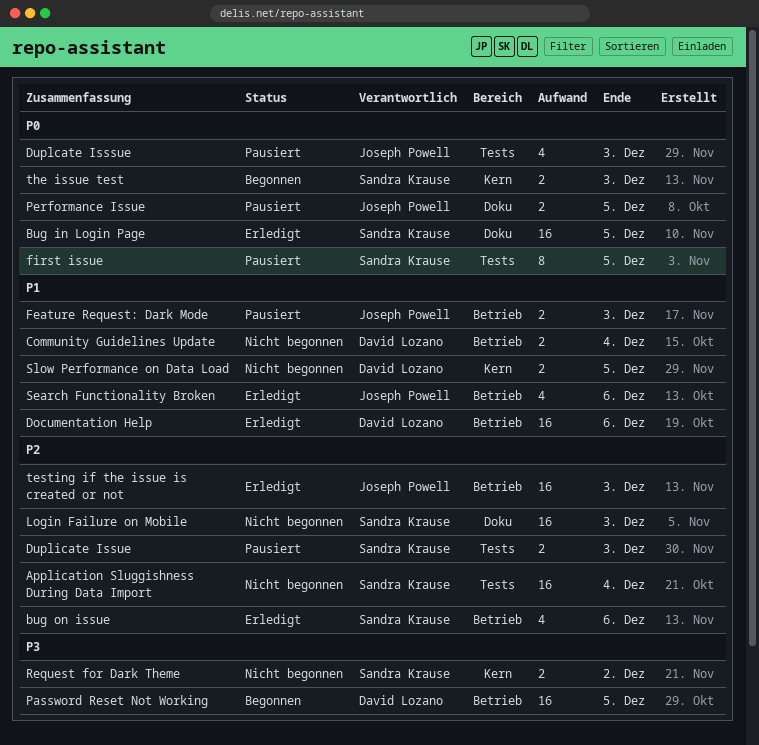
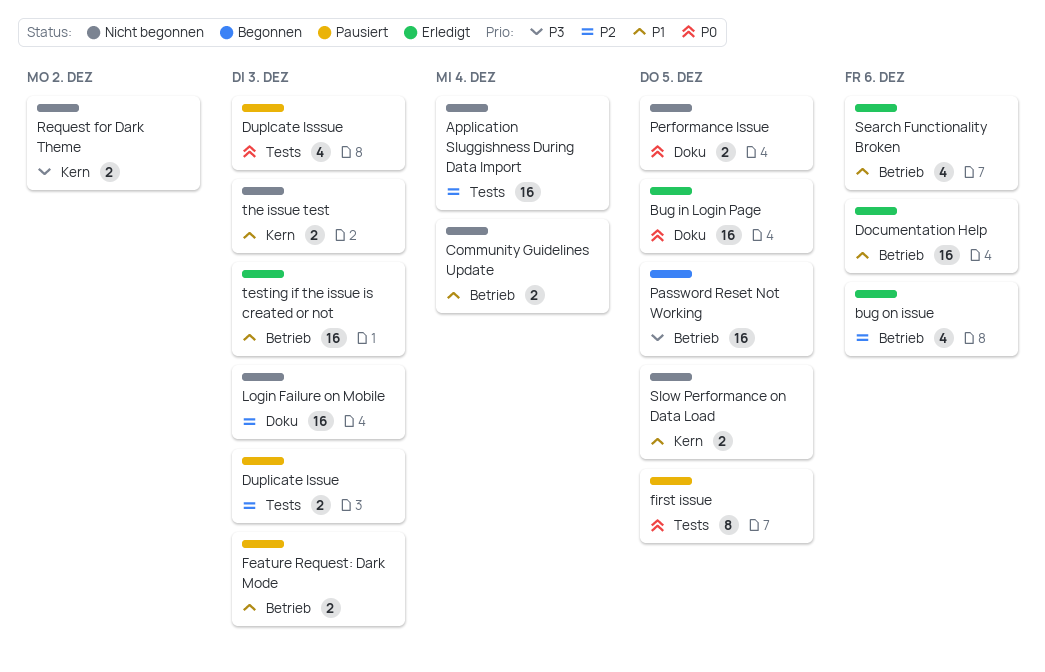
Performance Issue, status: Pausiert -> Nicht begonnen
testing if the issue is created or not, priority: P2 -> P1
the issue test, status: Begonnen -> Nicht begonnen
the issue test, priority: P0 -> P1

